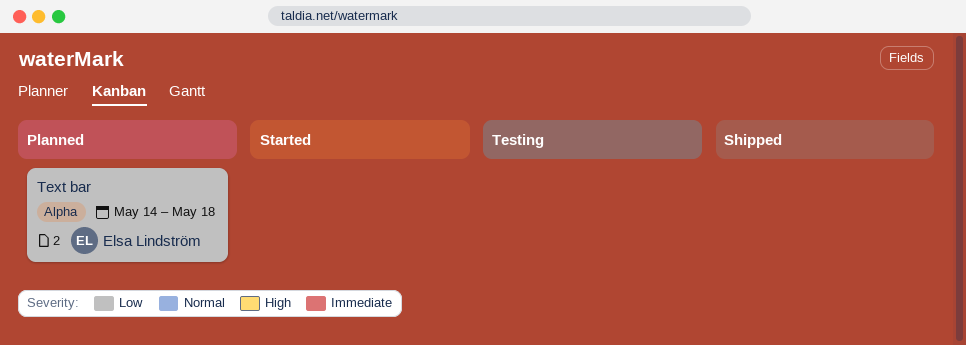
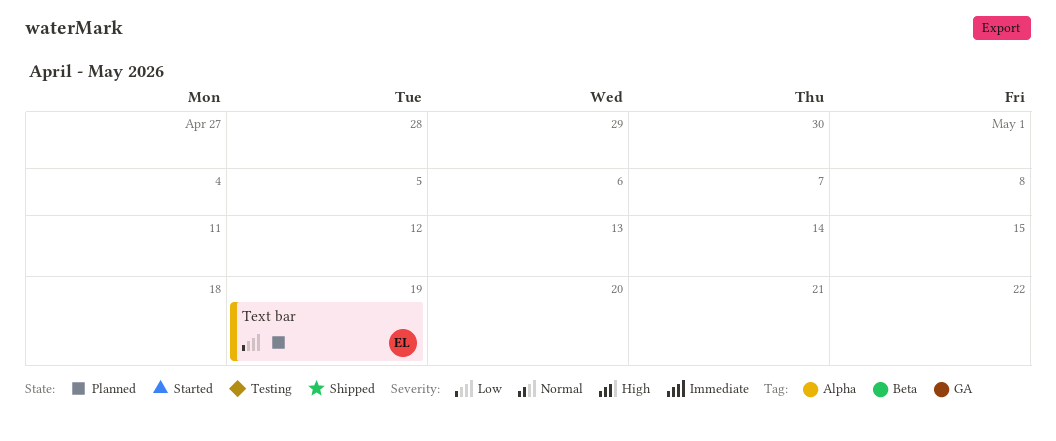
Text bar, due: May 18 -> May 19

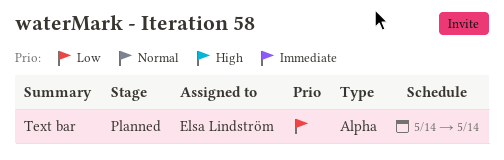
Text bar, due: May 19 -> May 14

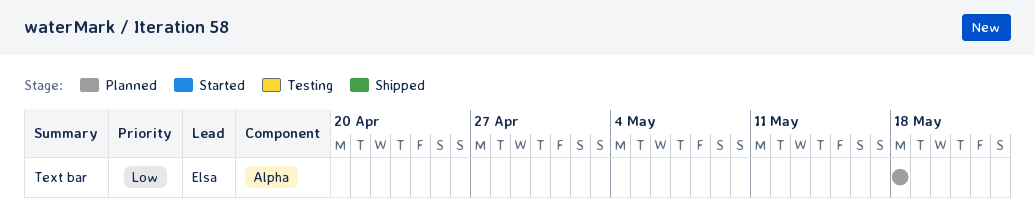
Text bar, start: May 14 -> May 18
Text bar, due: May 14 -> May 18

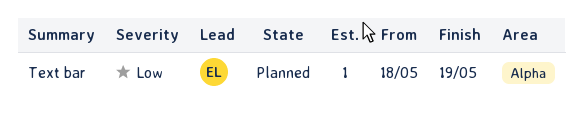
Text bar, due: May 18 -> May 19

